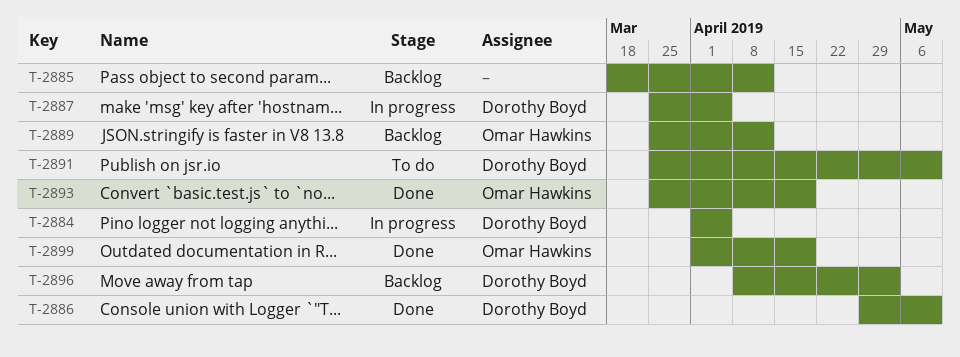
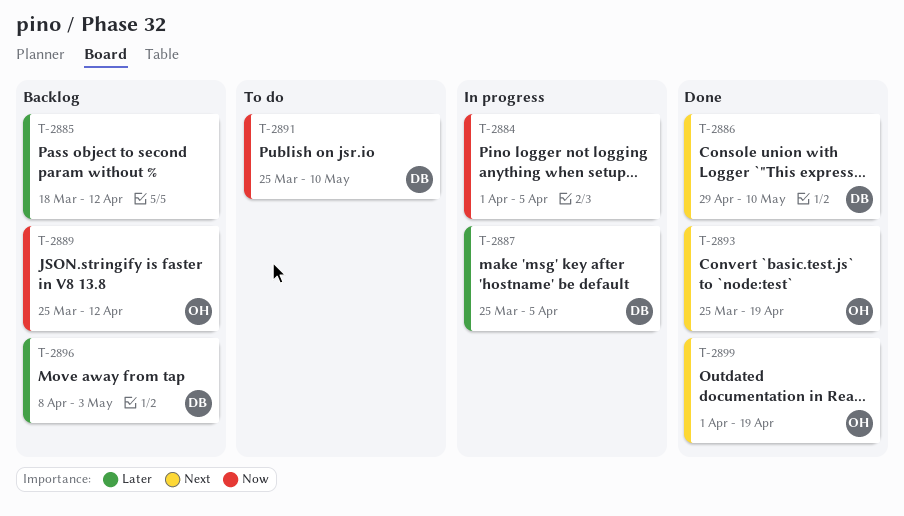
T-2884, owner: Dorothy Boyd -> none

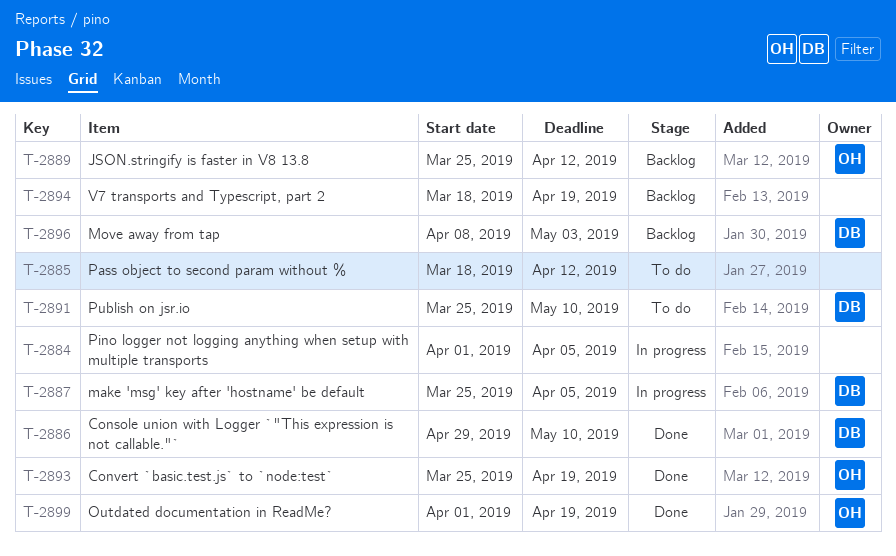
T-2885, status: Backlog -> To do
T-2894: none -> present

